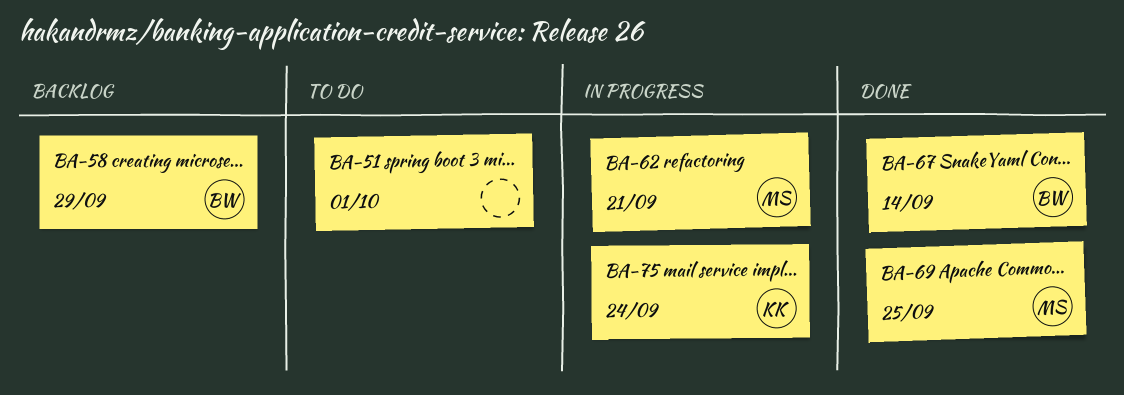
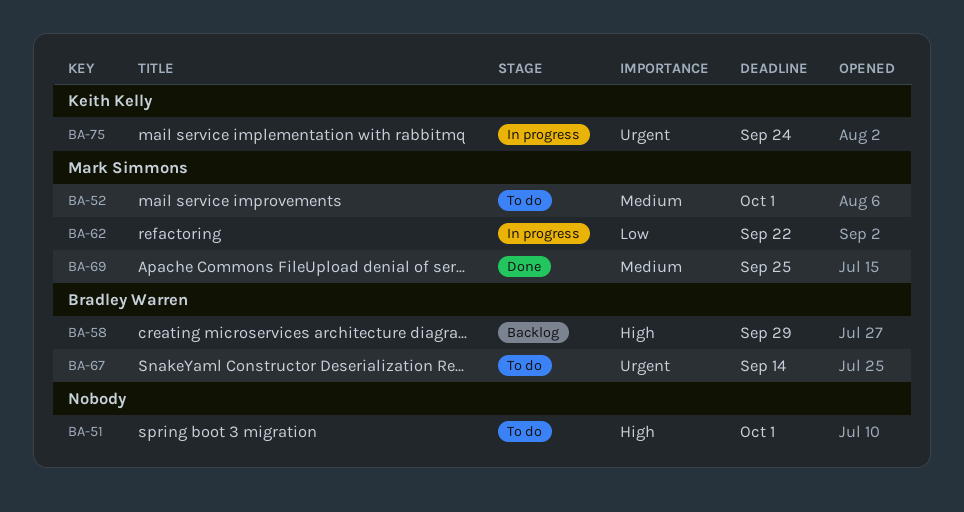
BA-52: none -> present
BA-62, due: Sep 21 -> Sep 22
BA-67, status: Done -> To do

